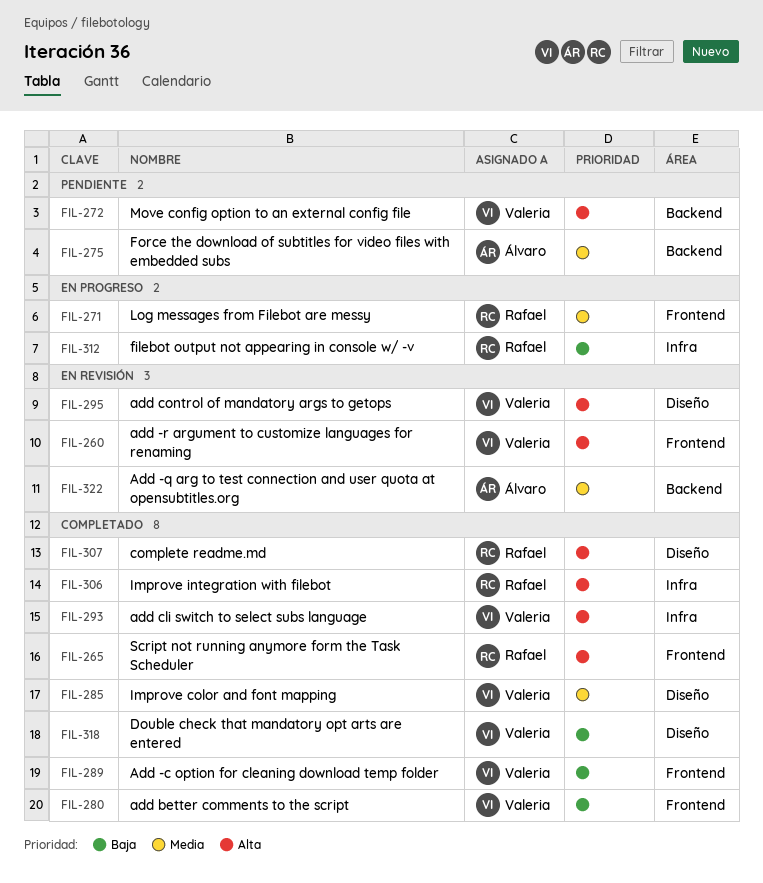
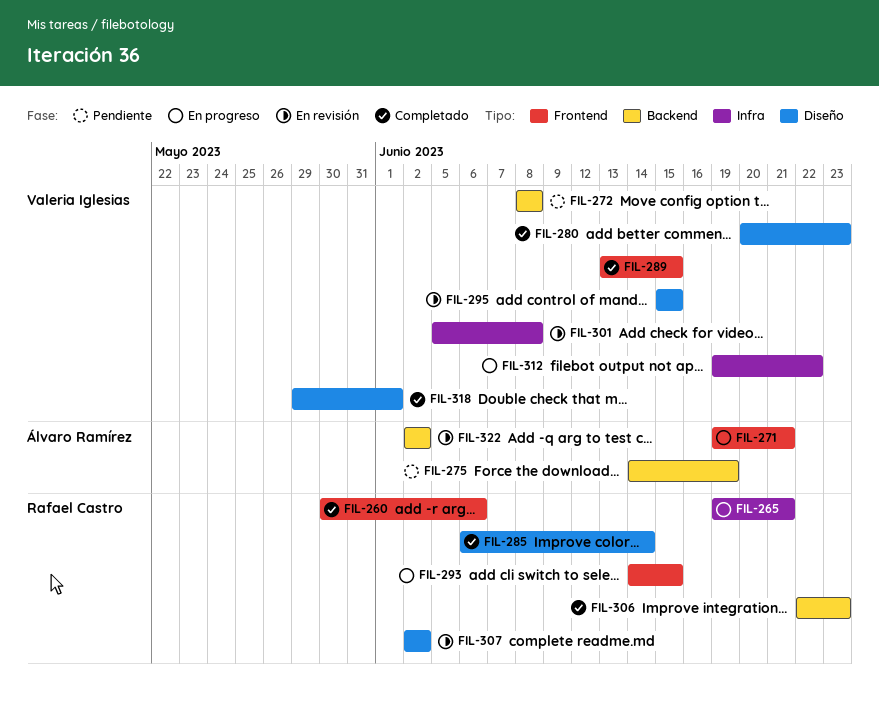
FIL-260, status: En revisión -> Completado
FIL-260, owner: Valeria Iglesias -> Rafael Castro
FIL-265, status: Completado -> En progreso
FIL-265, label: Frontend -> Infra
FIL-271, owner: Rafael Castro -> Álvaro Ramírez
FIL-280, label: Frontend -> Diseño
FIL-285, owner: Valeria Iglesias -> Rafael Castro
FIL-293, status: Completado -> En progreso
FIL-293, owner: Valeria Iglesias -> Rafael Castro
FIL-293, label: Infra -> Frontend
FIL-301: none -> present
FIL-306, label: Infra -> Backend
FIL-307, status: Completado -> En revisión
FIL-312, owner: Rafael Castro -> Valeria Iglesias

